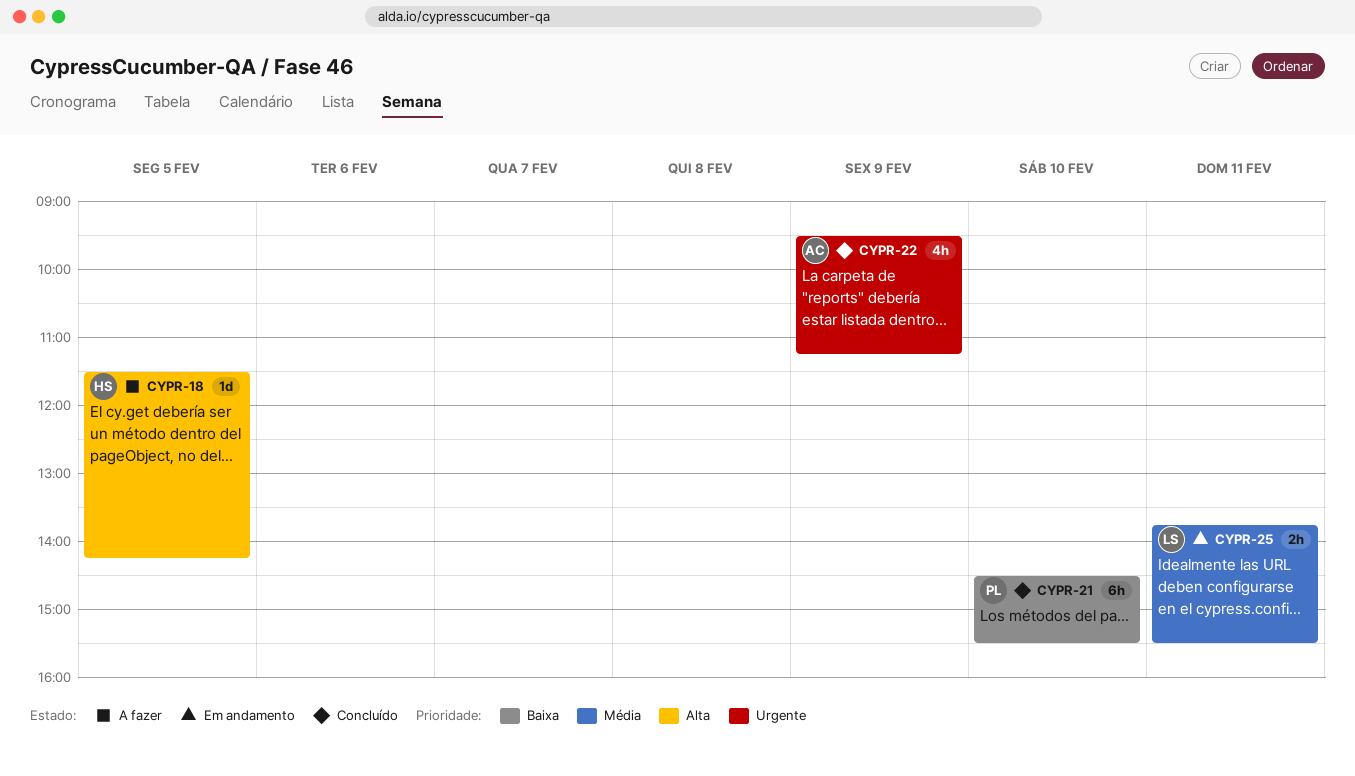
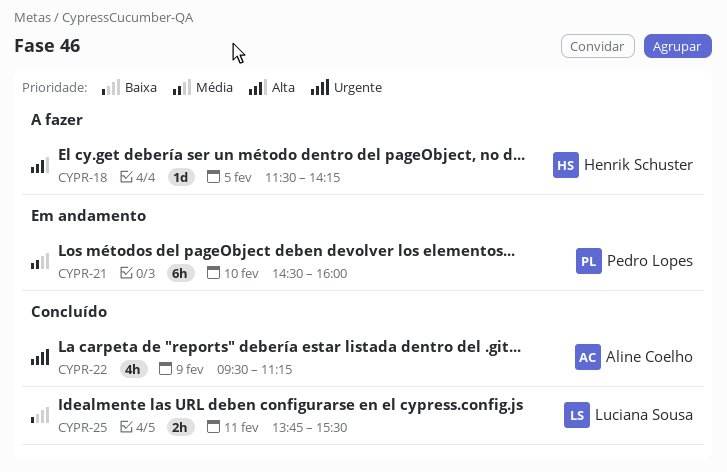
CYPR-21, status: Concluído -> Em andamento
CYPR-21, priority: Baixa -> Média
CYPR-21, ends: 15:30 -> 16:00
CYPR-25, status: Em andamento -> Concluído
CYPR-25, priority: Média -> Baixa

